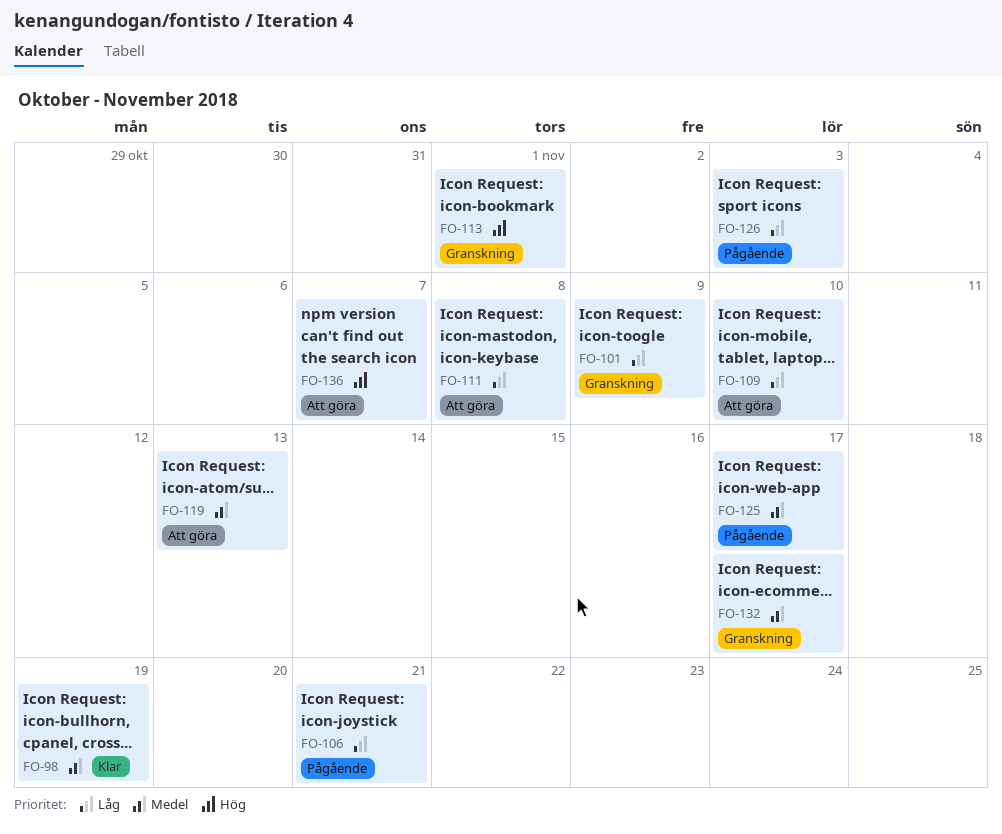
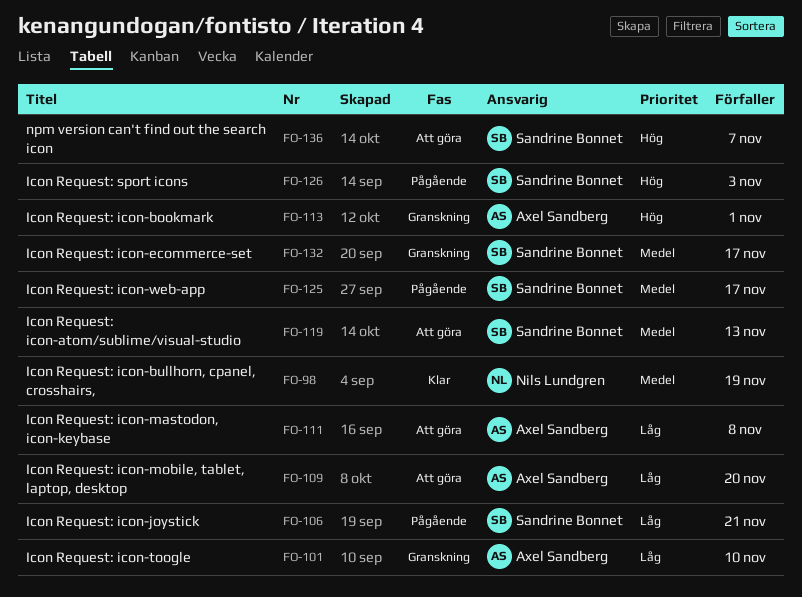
FO-101, due: Nov 9 -> Nov 10
FO-109, due: Nov 10 -> Nov 20
FO-126, priority: Låg -> Hög

